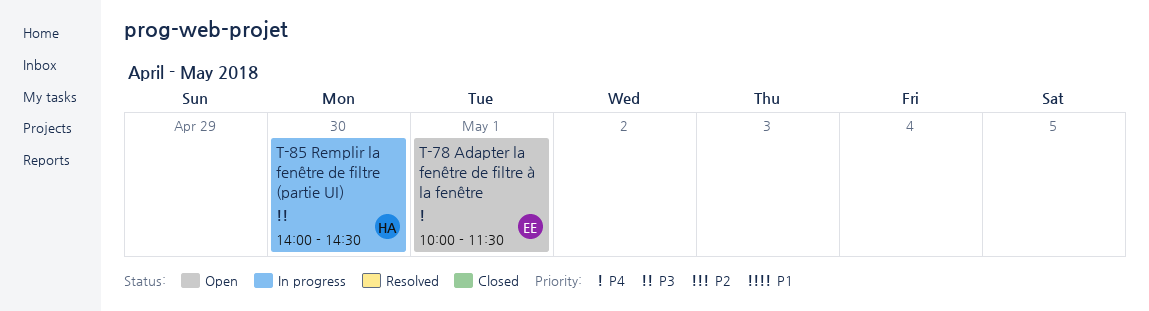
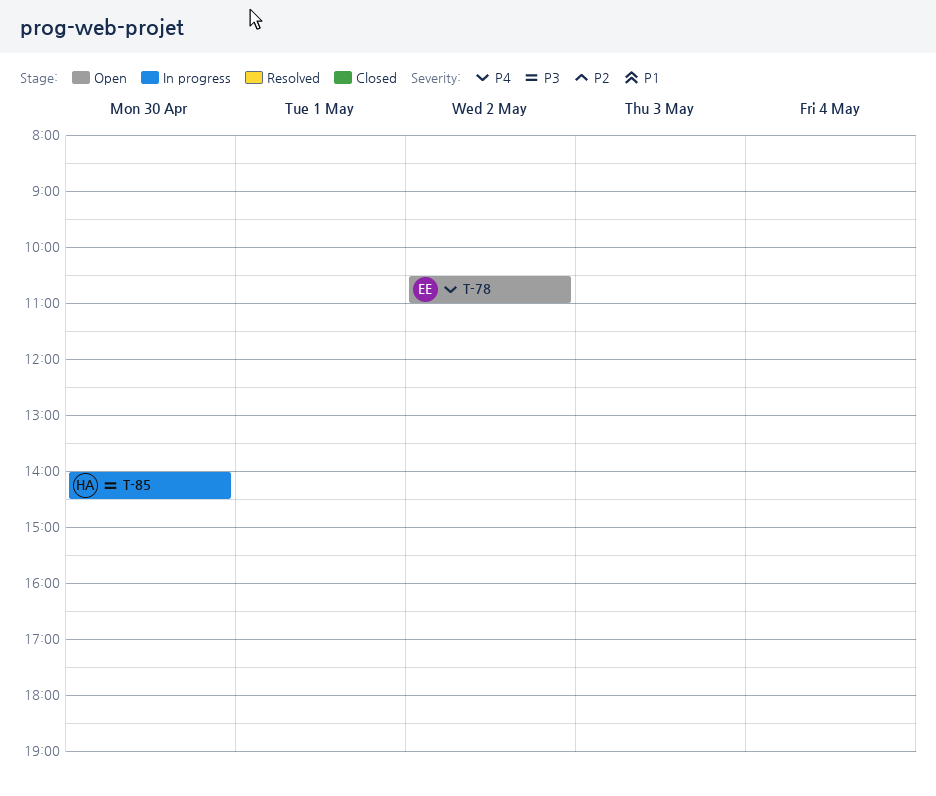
T-78, day: May 1 -> May 2
T-78, begins: 10:00 -> 10:30
T-78, ends: 11:30 -> 11:00

